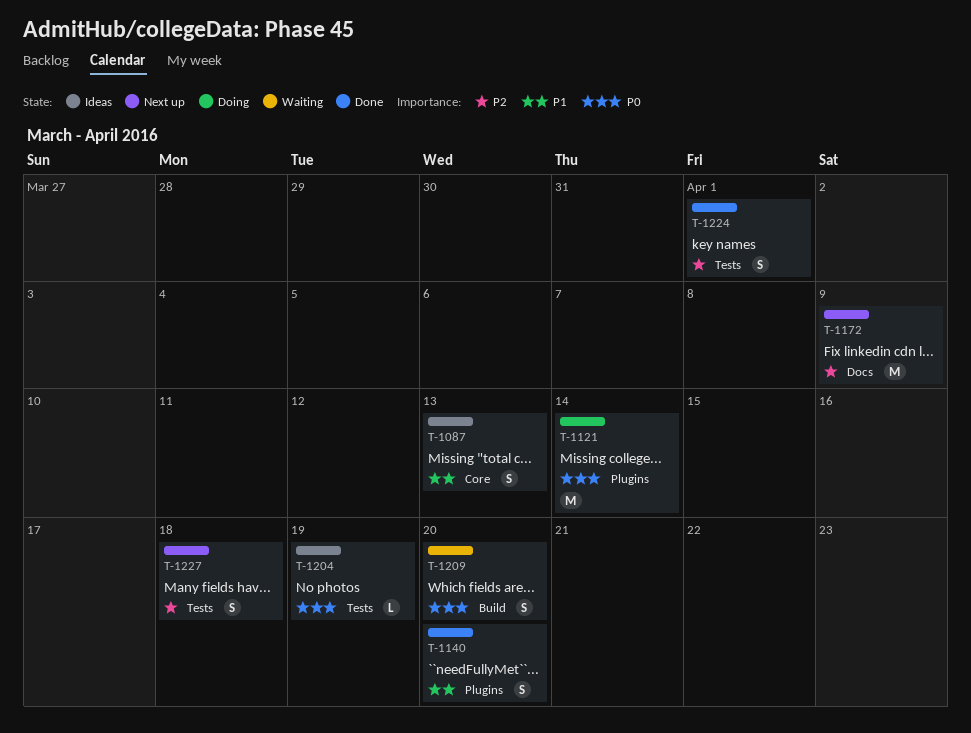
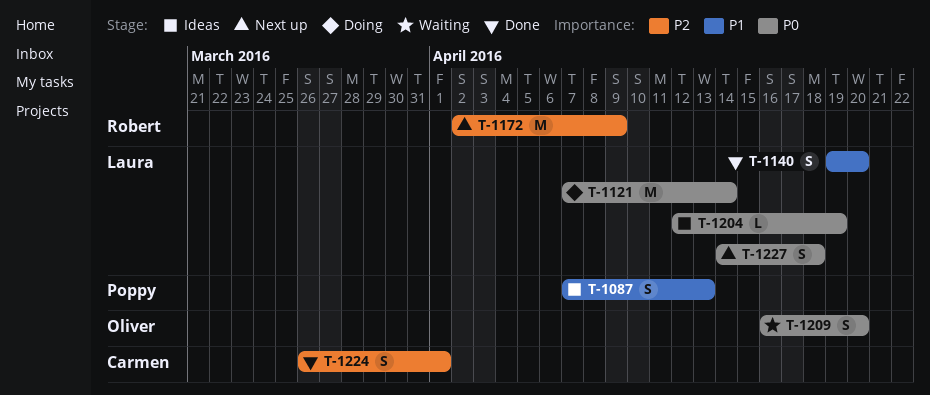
T-1227, priority: P2 -> P0

